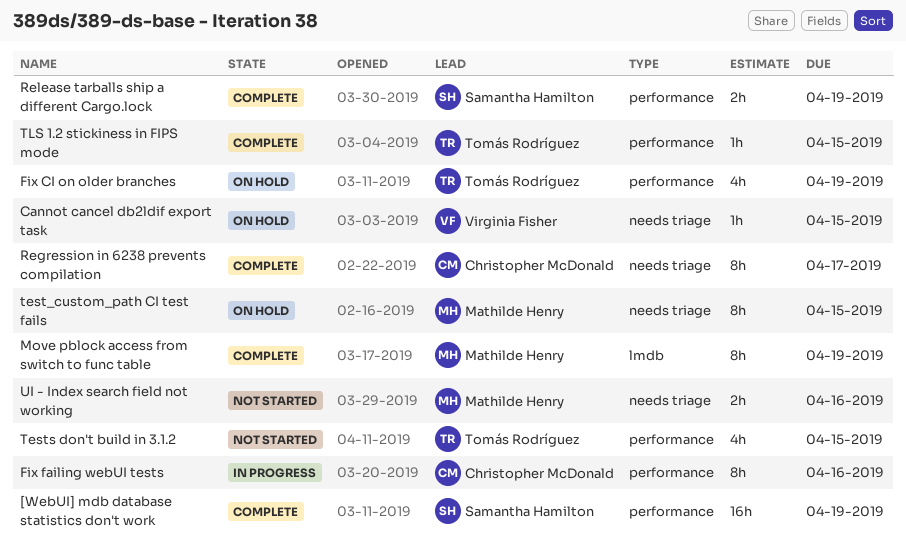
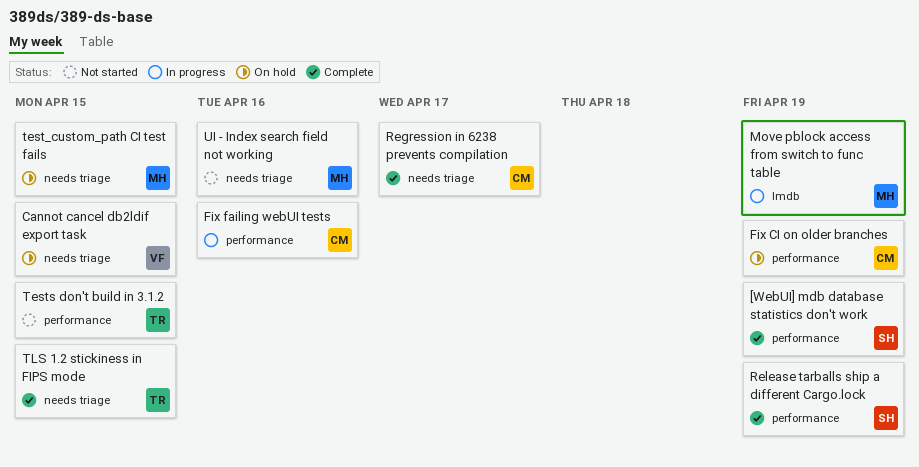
Fix CI on older branches, owner: Tomás Rodríguez -> Christopher McDonald
Move pblock access from switch to func table, status: Complete -> In progress
TLS 1.2 stickiness in FIPS mode, label: performance -> needs triage

